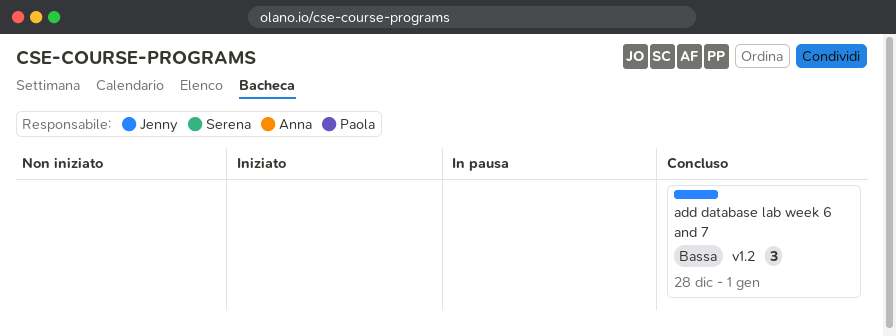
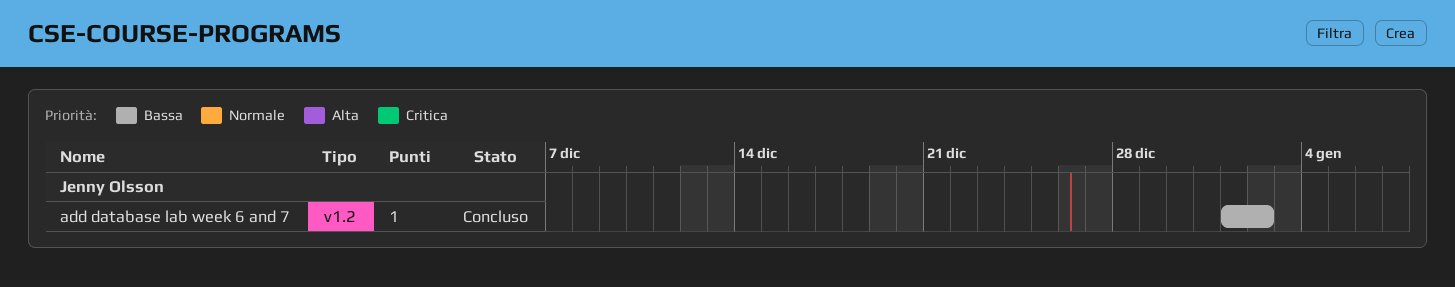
add database lab week 6 and 7, estimate: 3 -> 1
add database lab week 6 and 7, start: Dec 28 -> Jan 1
add database lab week 6 and 7, due: Jan 1 -> Jan 2

